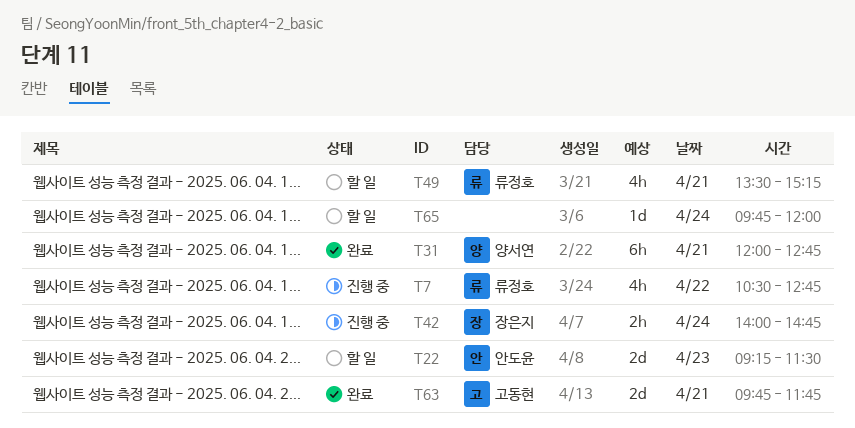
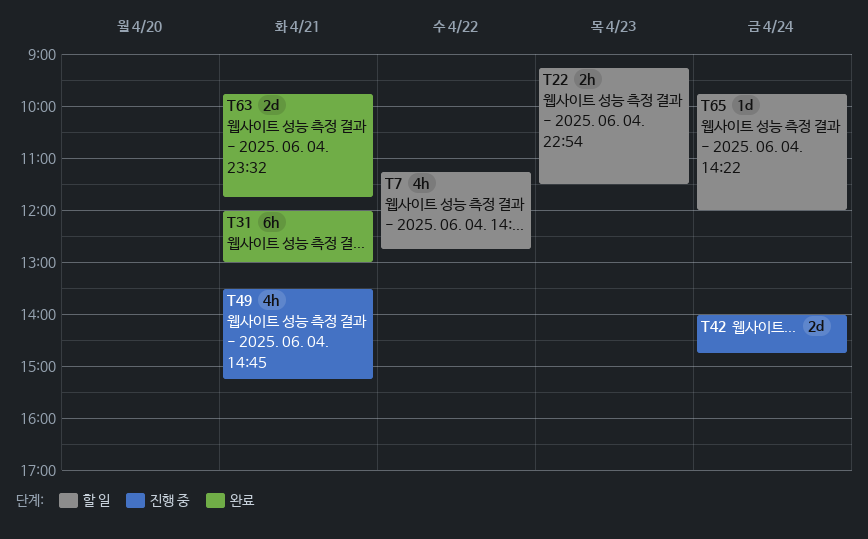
T7, status: 진행 중 -> 할 일
T7, begins: 10:30 -> 11:15
T22, estimate: 2d -> 2h
T31, ends: 12:45 -> 13:00
T42, estimate: 2h -> 2d
T49, status: 할 일 -> 진행 중

